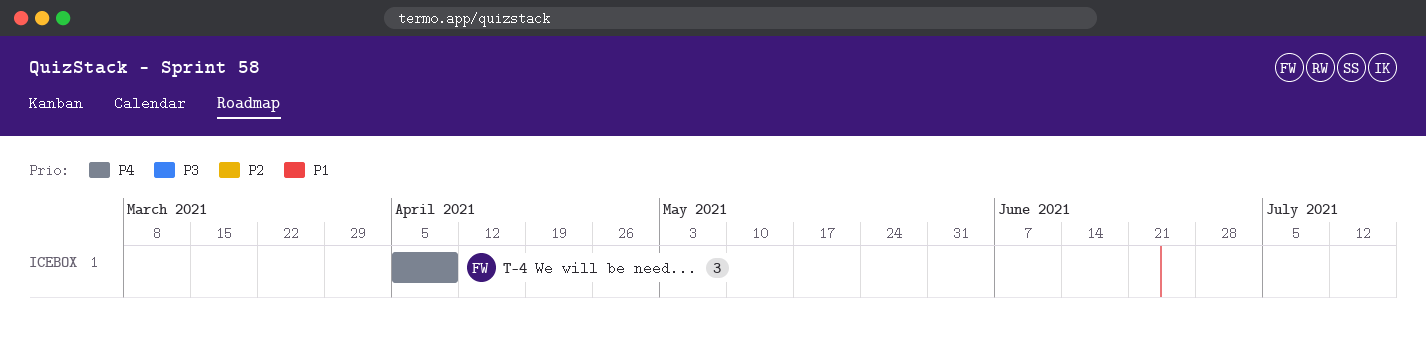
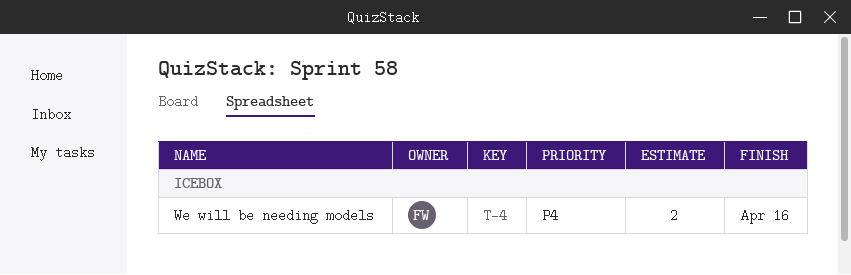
T-4, estimate: 3 -> 2
T-4, due: Apr 9 -> Apr 16

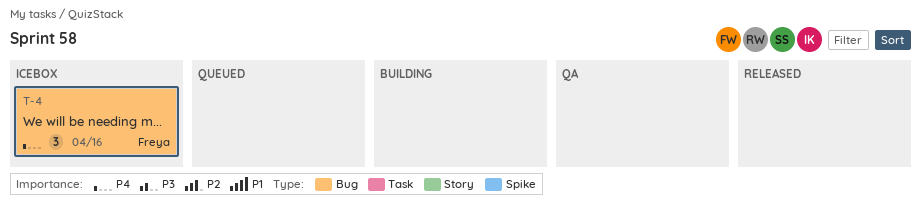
T-4, estimate: 2 -> 3

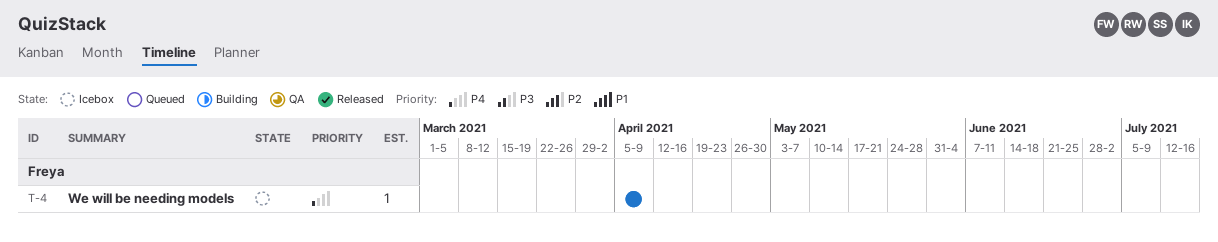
T-4, estimate: 3 -> 1
T-4, due: Apr 16 -> Apr 9

